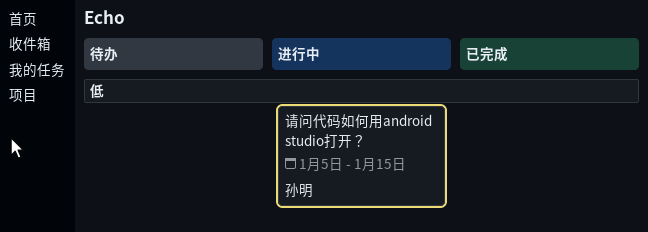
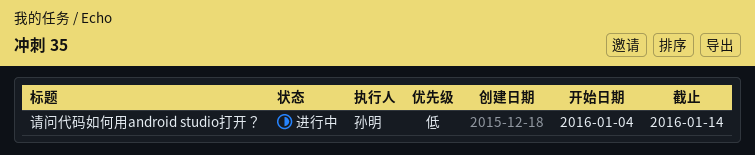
请问代码如何用android studio打开？, start: Jan 5 -> Jan 4
请问代码如何用android studio打开？, due: Jan 15 -> Jan 14

